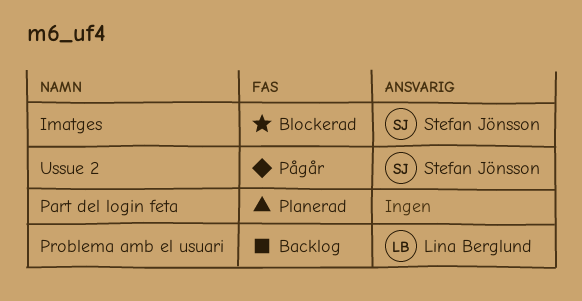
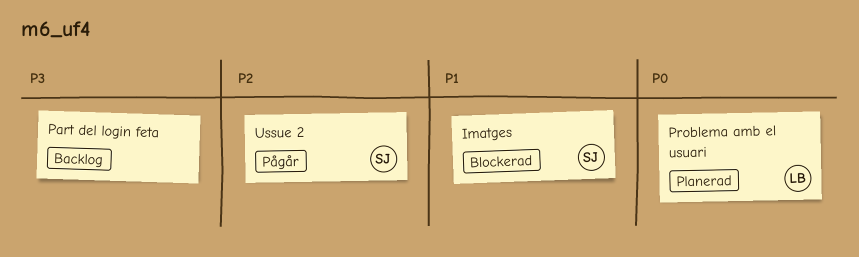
Part del login feta, status: Planerad -> Backlog
Problema amb el usuari, status: Backlog -> Planerad

